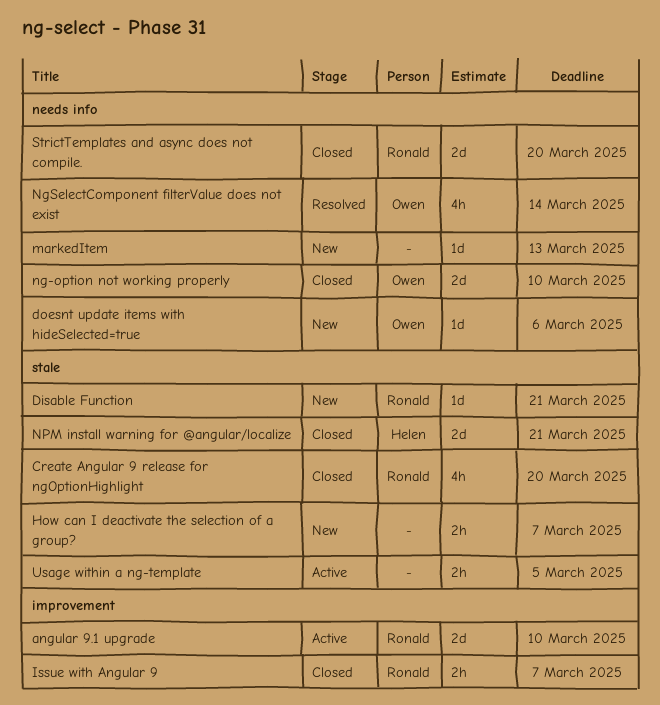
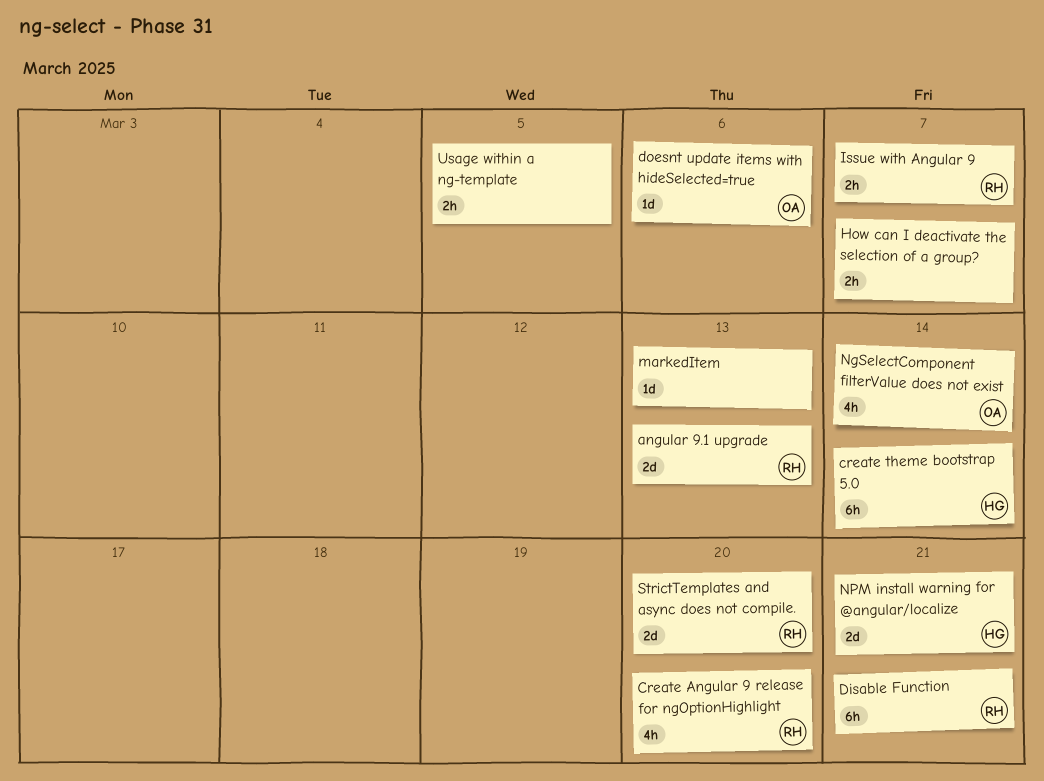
angular 9.1 upgrade, due: Mar 10 -> Mar 13
create theme bootstrap 5.0: none -> present
Disable Function, estimate: 1d -> 6h
ng-option not working properly: present -> none

